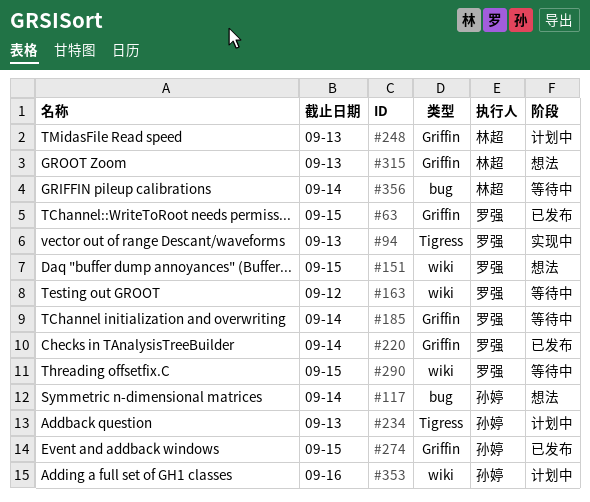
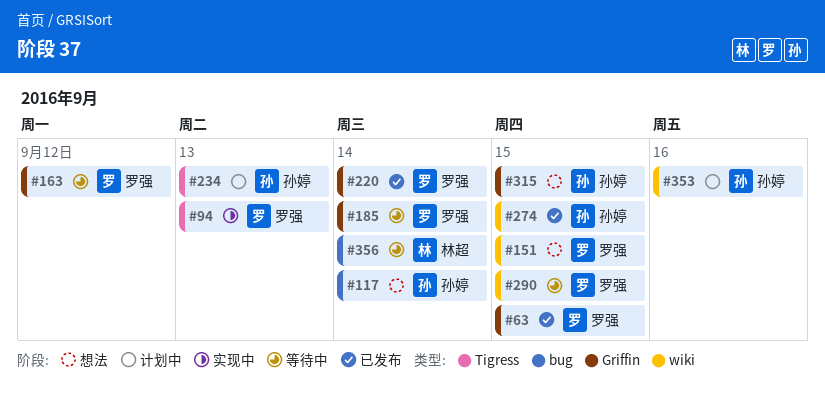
#163, label: wiki -> Griffin
#248: present -> none
#274, label: Griffin -> wiki
#315, owner: 林超 -> 孙婷
#315, due: Sep 13 -> Sep 15

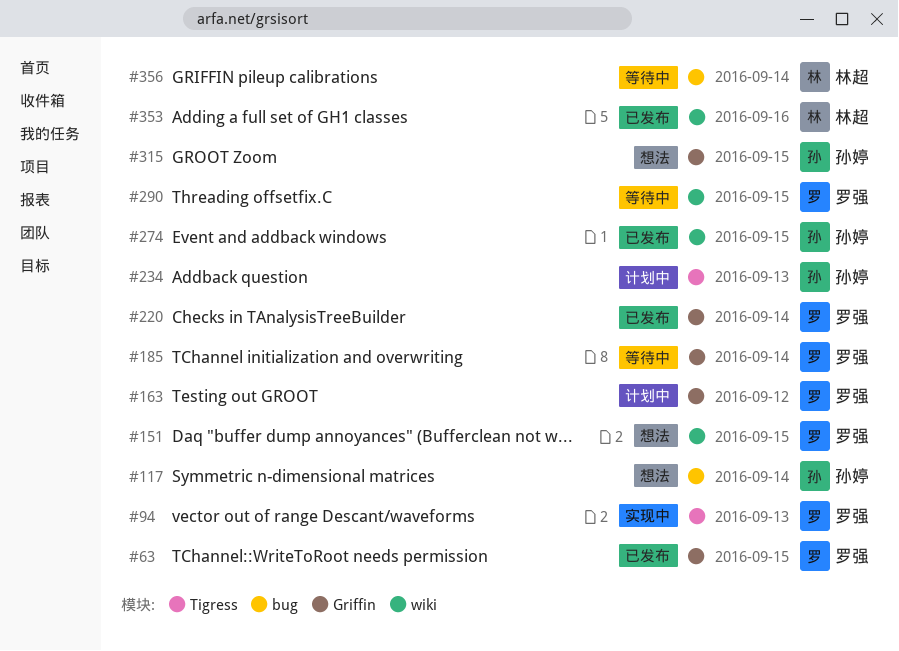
#163, status: 等待中 -> 计划中
#353, status: 计划中 -> 已发布
#353, owner: 孙婷 -> 林超

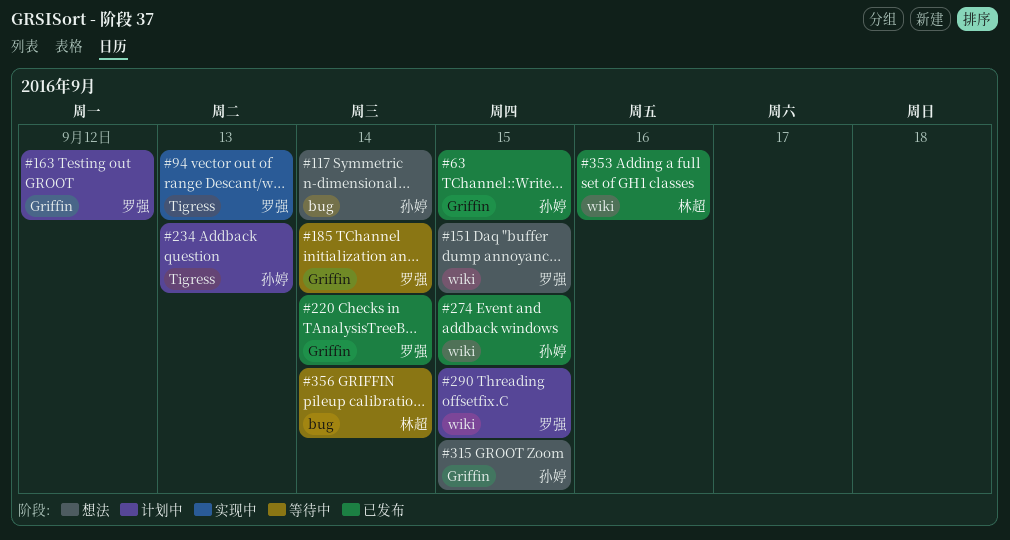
#63, owner: 罗强 -> 孙婷
#290, status: 等待中 -> 计划中

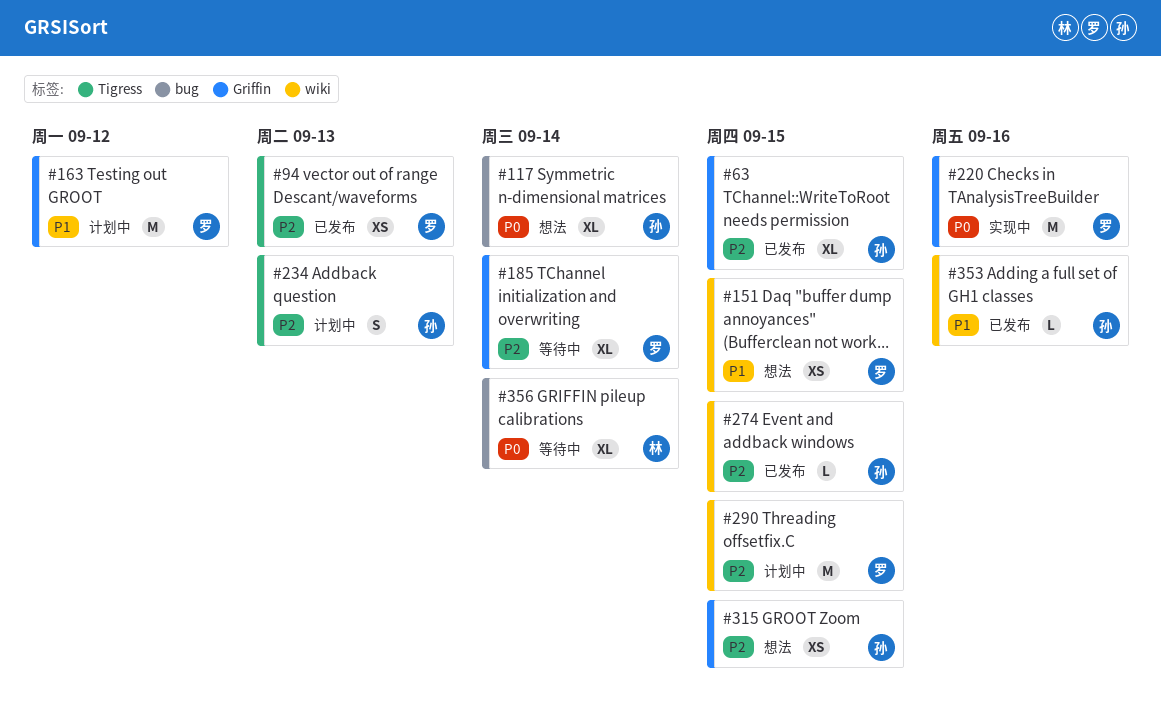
#94, status: 实现中 -> 已发布
#220, status: 已发布 -> 实现中
#220, due: Sep 14 -> Sep 16
#353, owner: 林超 -> 孙婷

